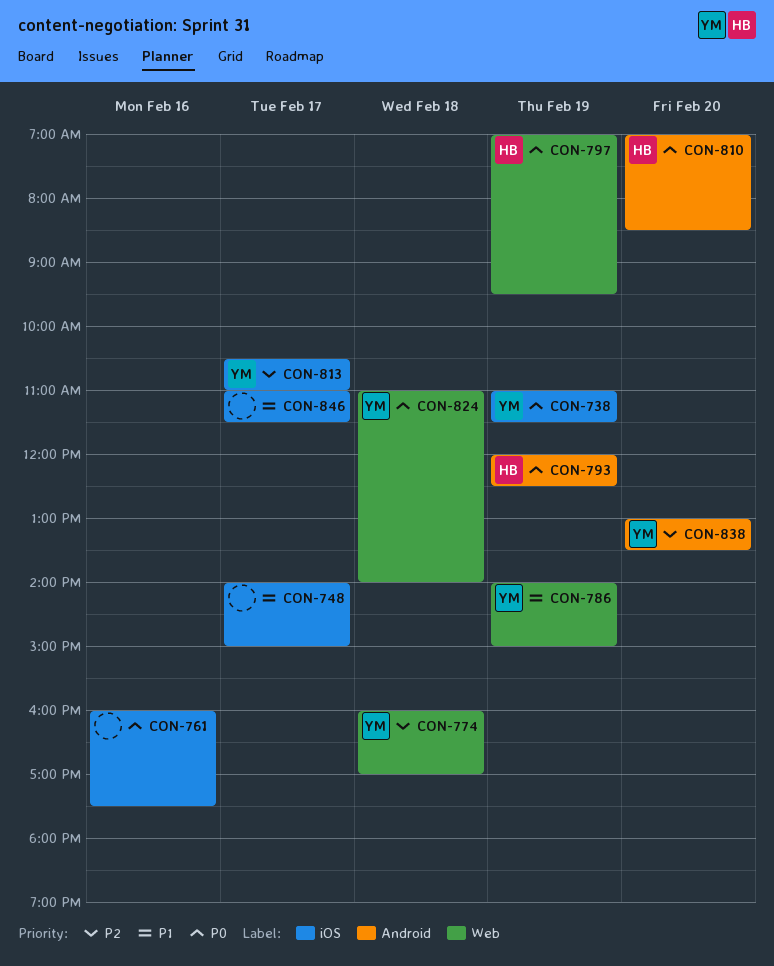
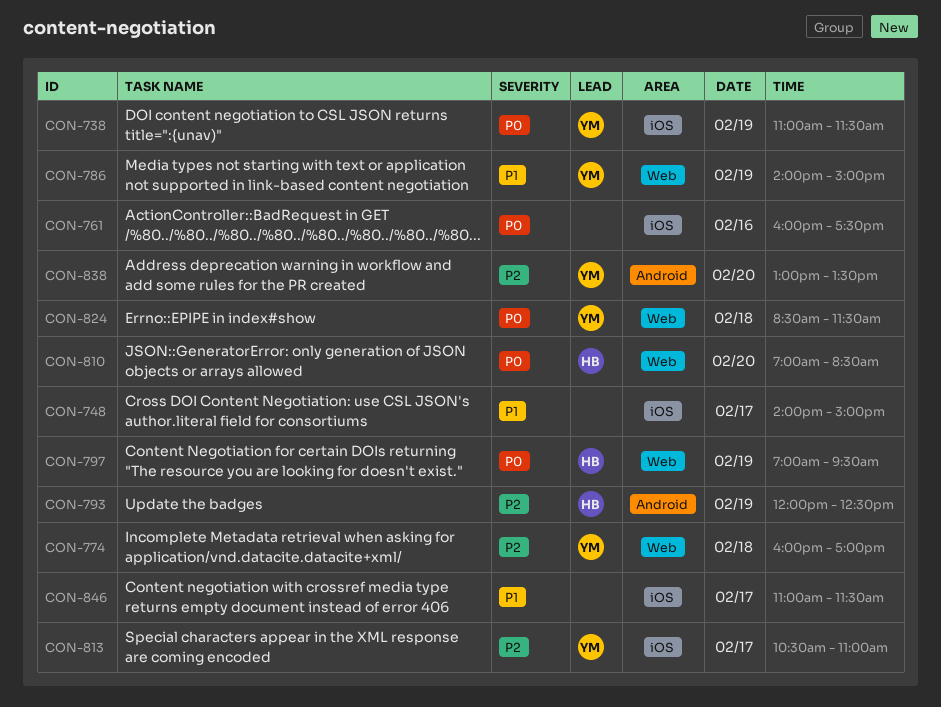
CON-793, priority: P0 -> P2
CON-810, label: Android -> Web
CON-824, begins: 11:00 -> 08:30
CON-824, ends: 14:00 -> 11:30

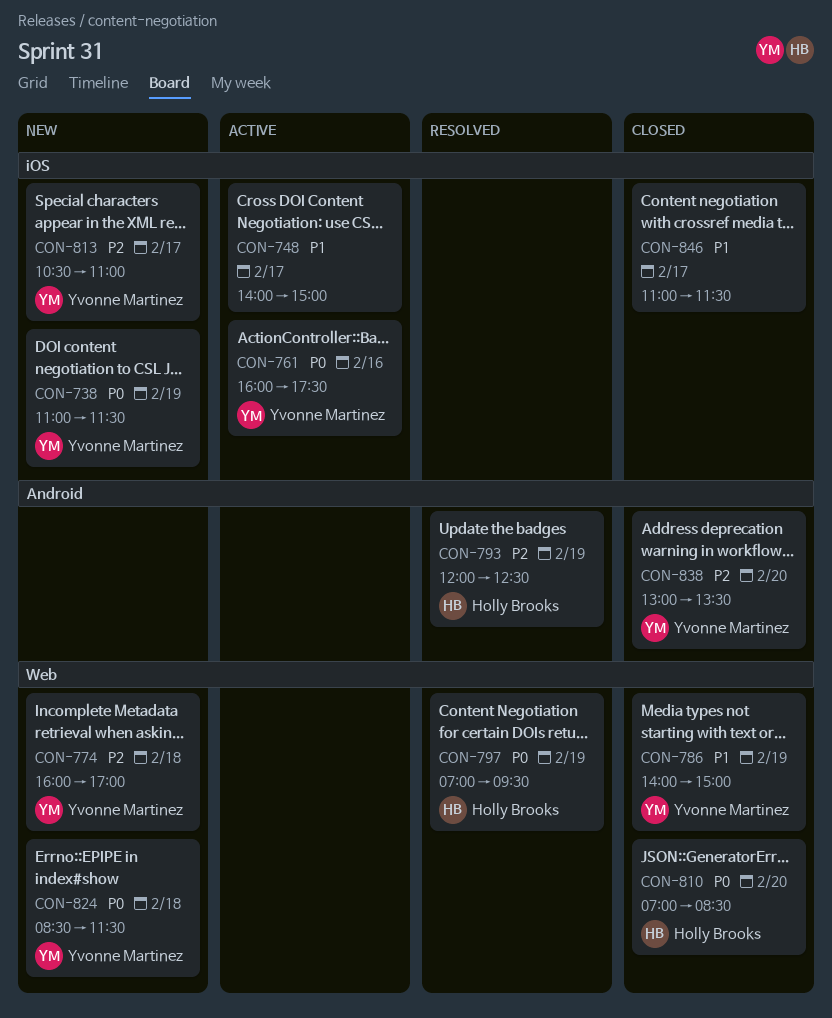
CON-761, owner: none -> Yvonne Martinez

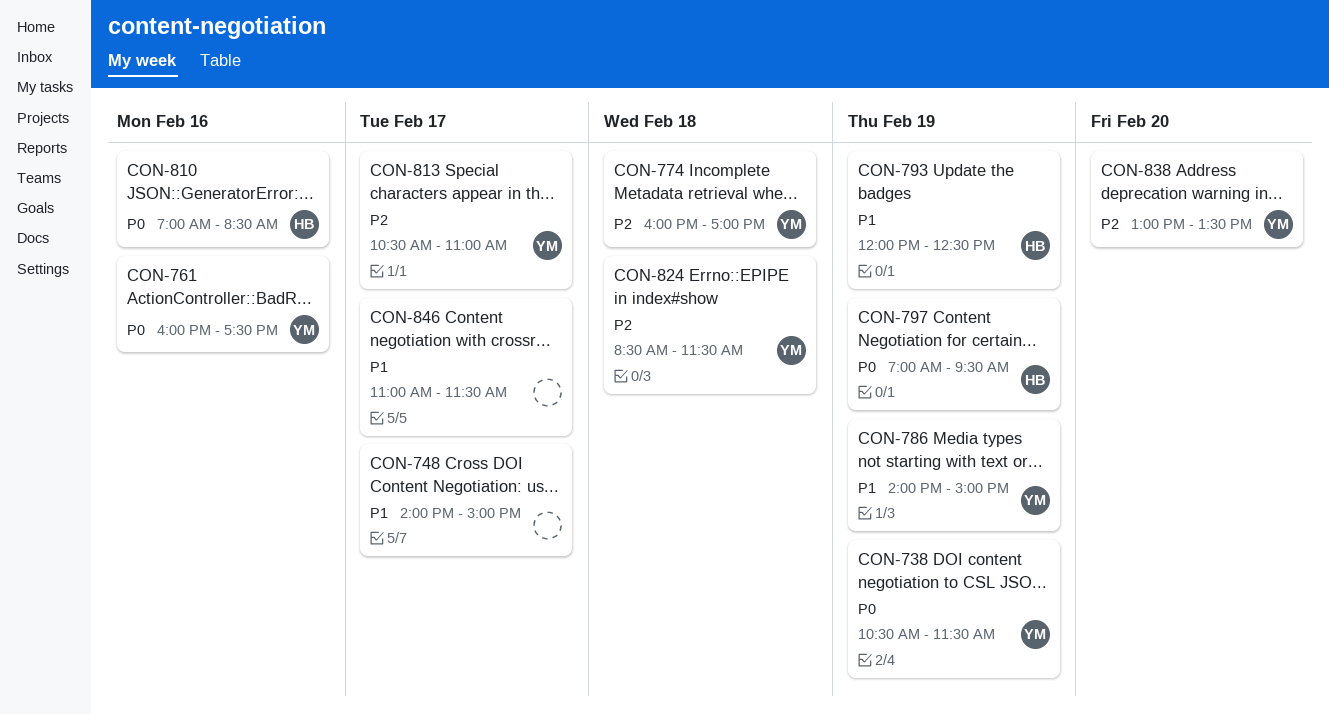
CON-738, begins: 11:00 -> 10:30
CON-793, priority: P2 -> P1
CON-810, day: Feb 20 -> Feb 16
CON-824, priority: P0 -> P2

